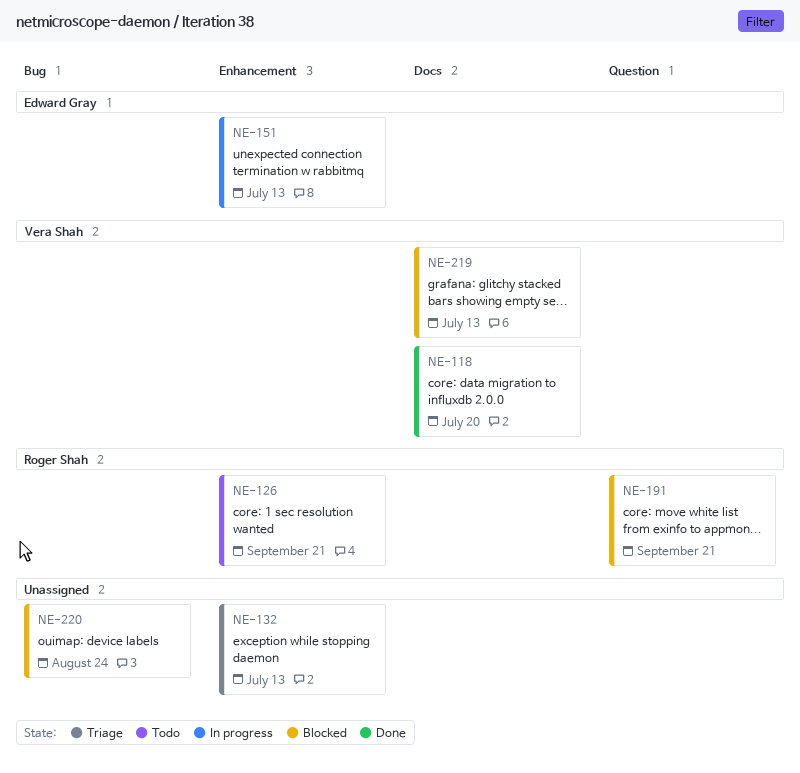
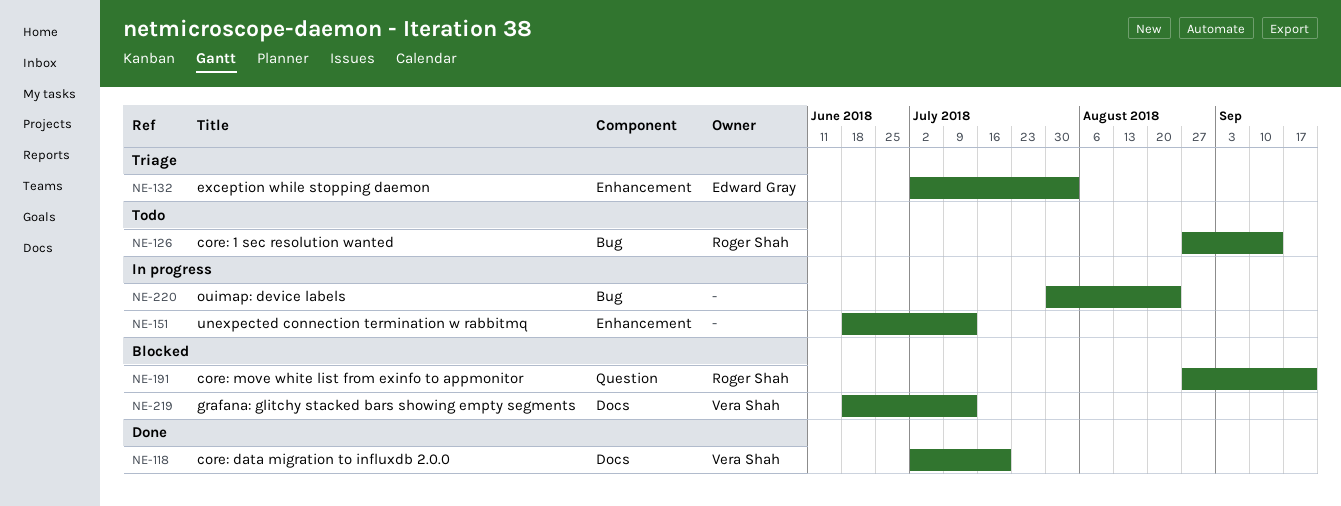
NE-126, label: Enhancement -> Bug
NE-126, due: Sep 21 -> Sep 14
NE-132, owner: none -> Edward Gray
NE-132, due: Jul 13 -> Aug 3
NE-151, owner: Edward Gray -> none
NE-220, status: Blocked -> In progress

